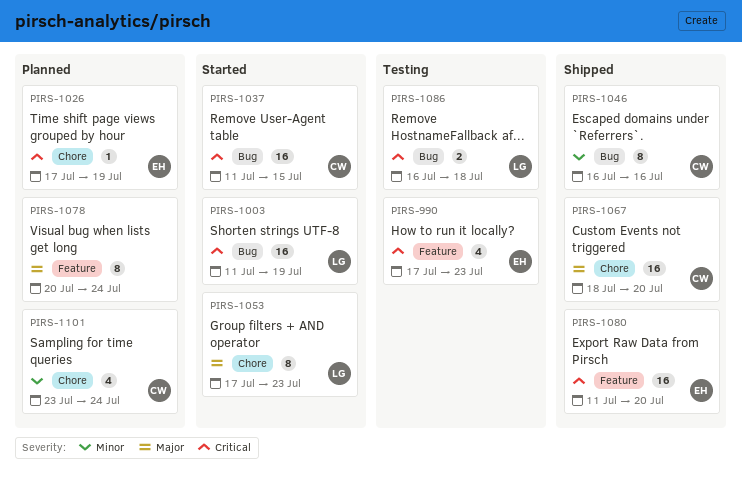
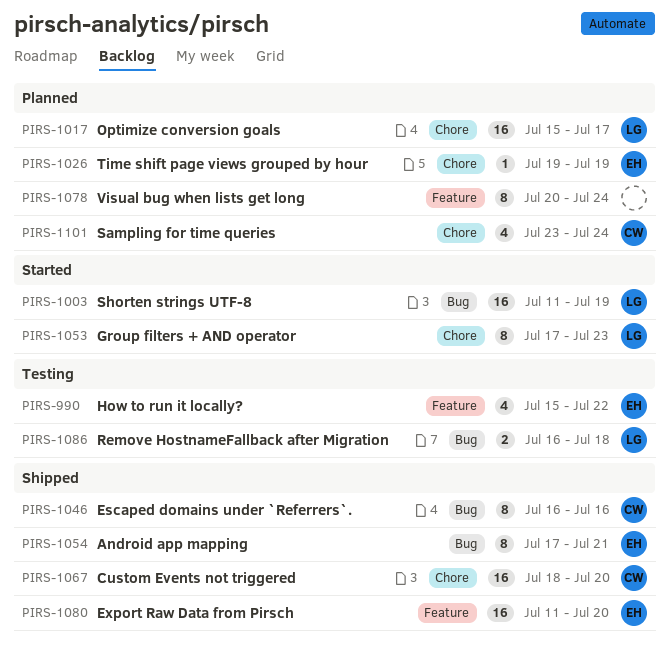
PIRS-990, start: Jul 17 -> Jul 15
PIRS-990, due: Jul 23 -> Jul 22
PIRS-1017: none -> present
PIRS-1026, start: Jul 17 -> Jul 19
PIRS-1037: present -> none
PIRS-1054: none -> present

